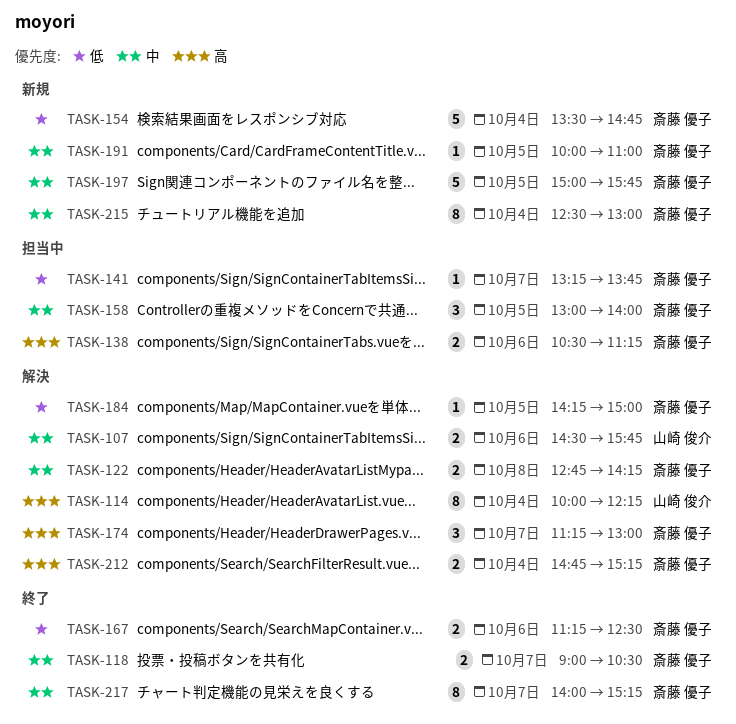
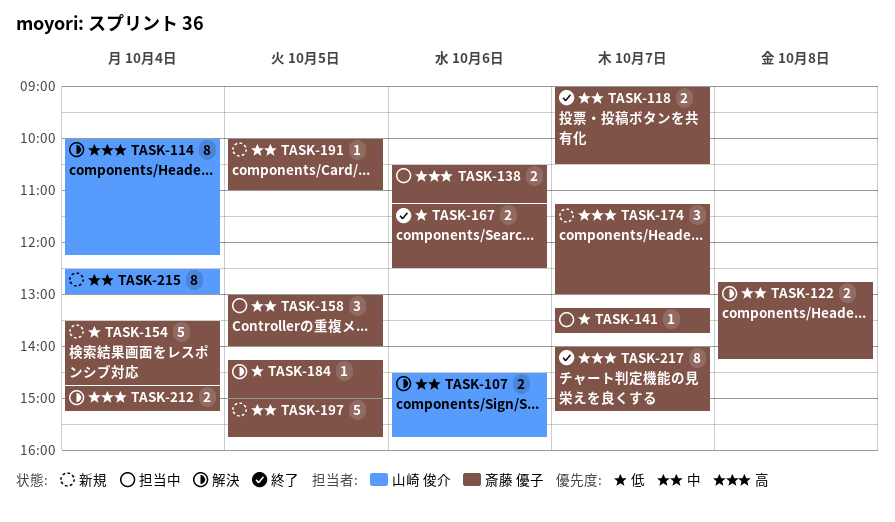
TASK-174, status: 解決 -> 新規
TASK-215, owner: 斎藤 優子 -> 山崎 俊介
TASK-217, priority: 中 -> 高

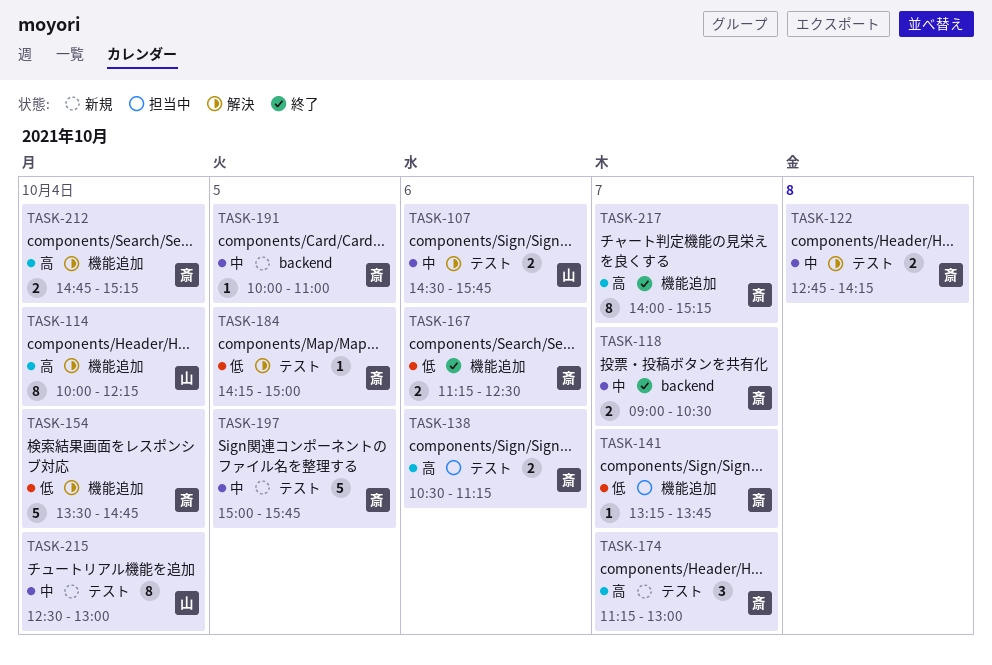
TASK-154, status: 新規 -> 解決
TASK-158: present -> none

